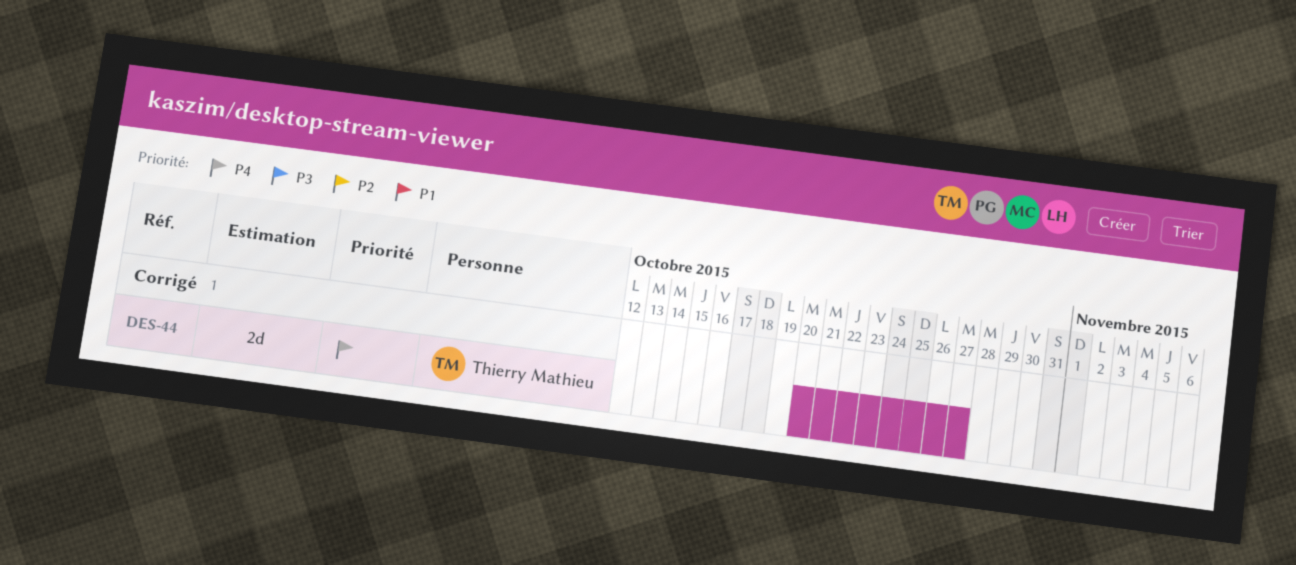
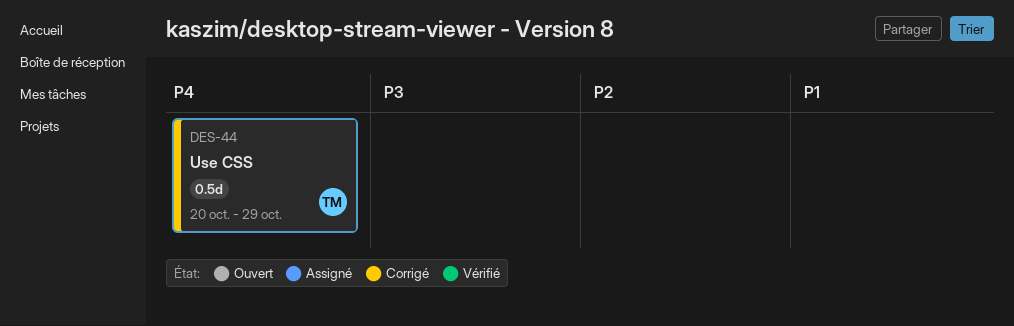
DES-44, estimate: 2d -> 0.5d
DES-44, due: Oct 27 -> Oct 29

